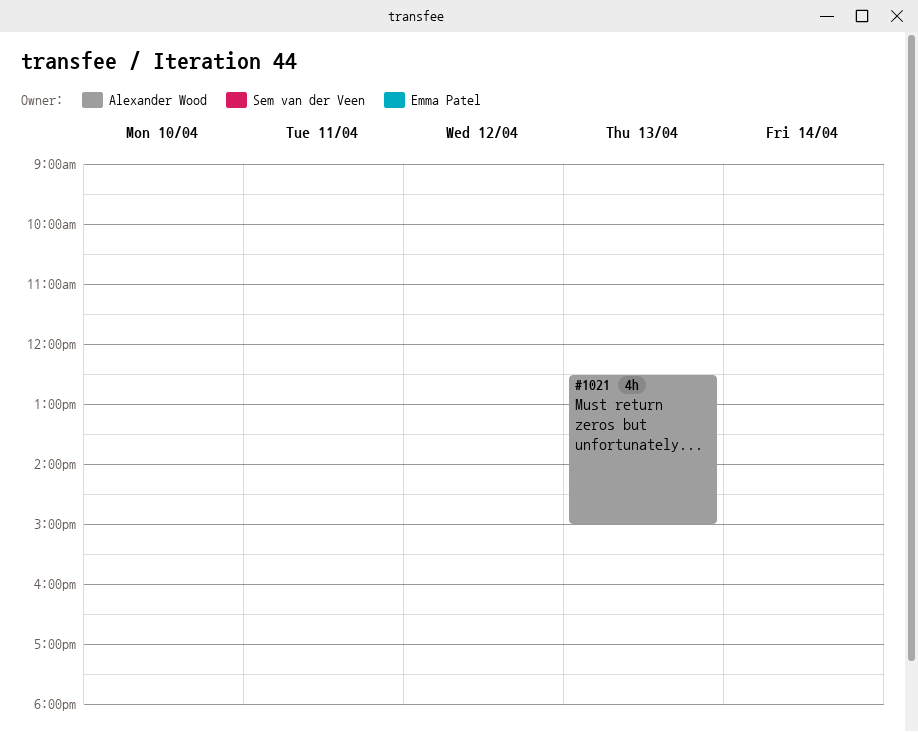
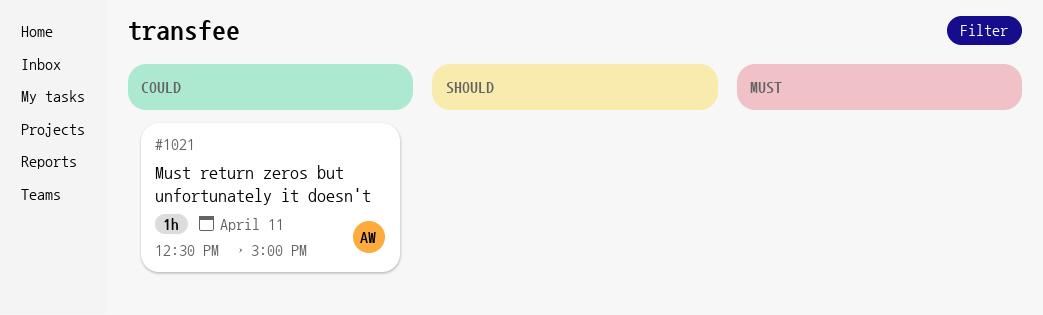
#1021, estimate: 4h -> 1h
#1021, day: Apr 13 -> Apr 11

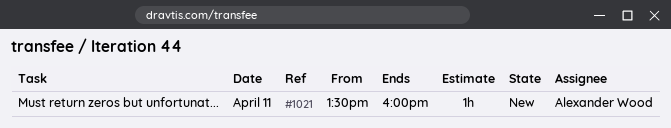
#1021, begins: 12:30 -> 13:30
#1021, ends: 15:00 -> 16:00

